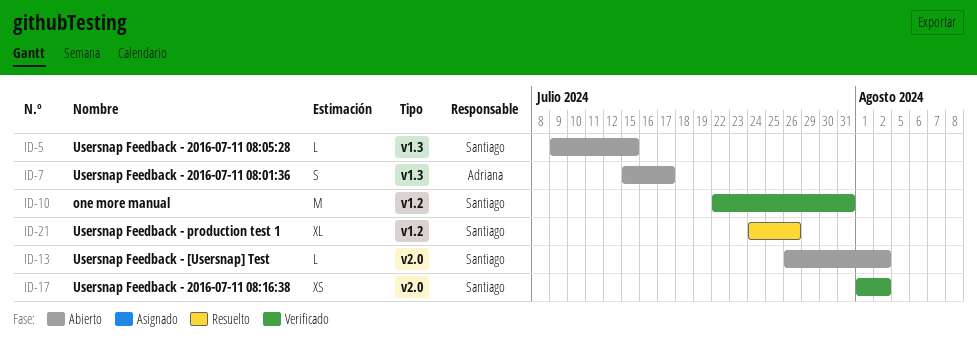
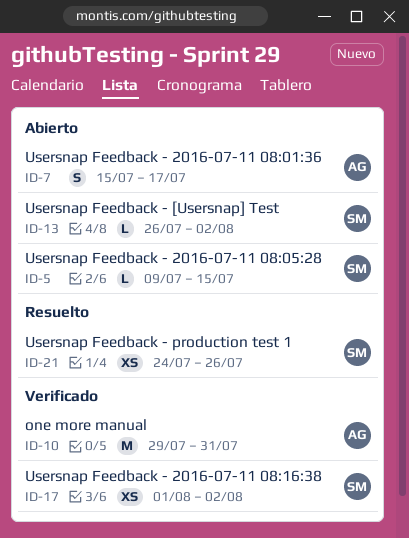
ID-10, owner: Santiago -> Adriana
ID-10, start: Jul 22 -> Jul 29
ID-21, estimate: XL -> XS

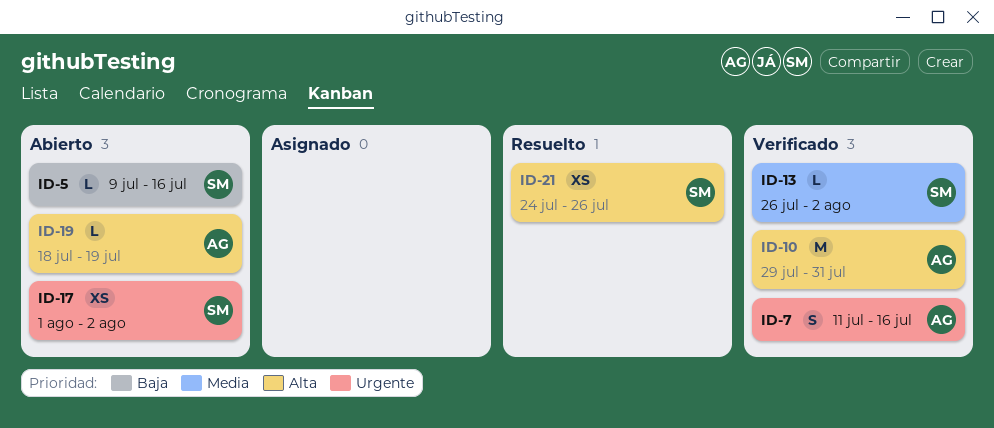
ID-5, due: Jul 15 -> Jul 16
ID-7, status: Abierto -> Verificado
ID-7, start: Jul 15 -> Jul 11
ID-7, due: Jul 17 -> Jul 16
ID-13, status: Abierto -> Verificado
ID-17, status: Verificado -> Abierto
ID-19: none -> present

